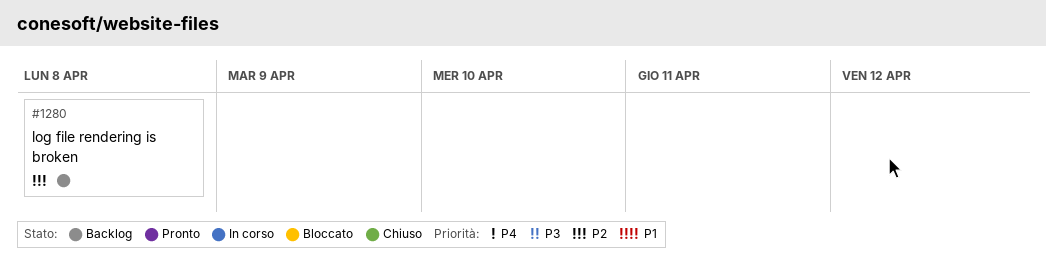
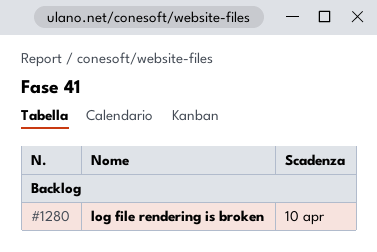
#1280, due: Apr 8 -> Apr 10

